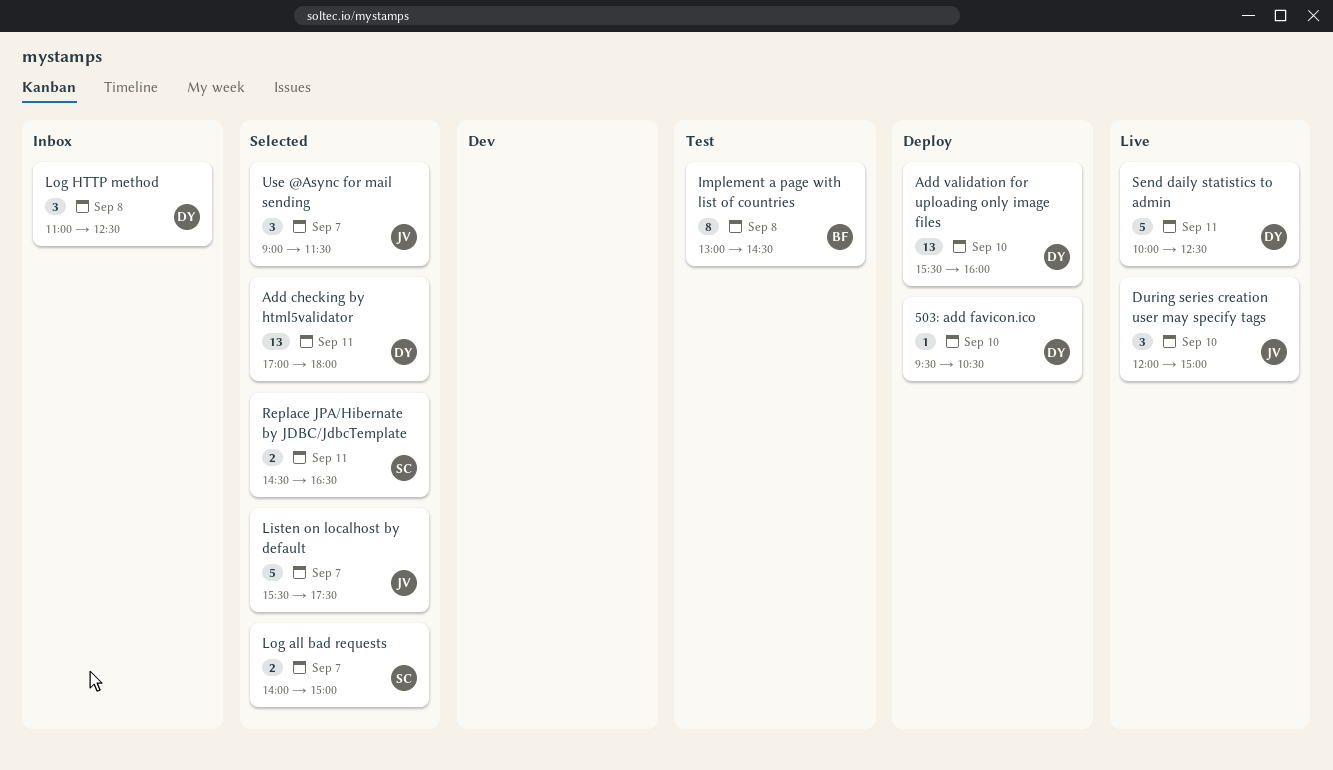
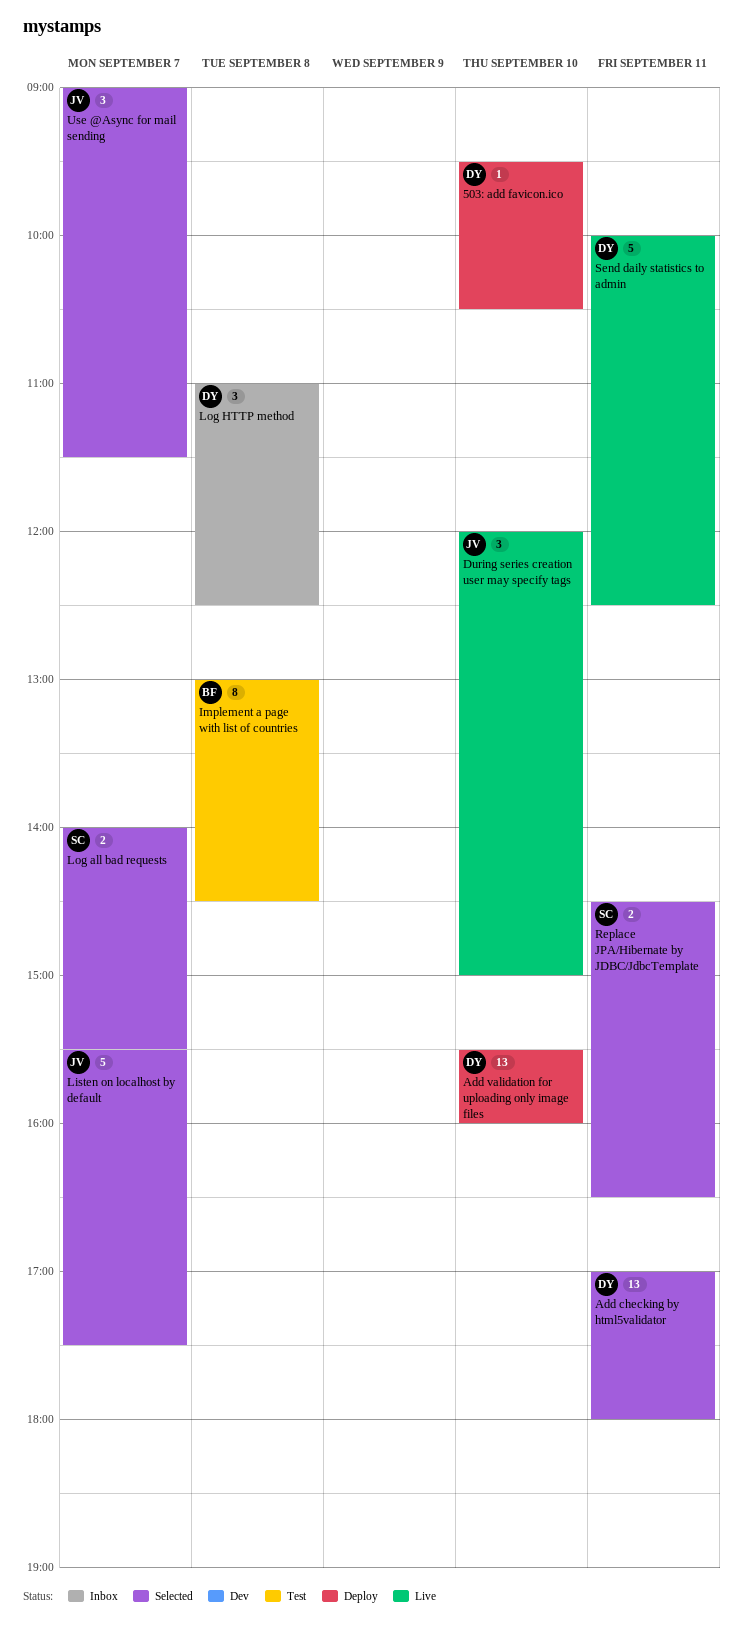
Log all bad requests, ends: 15:00 -> 15:30

